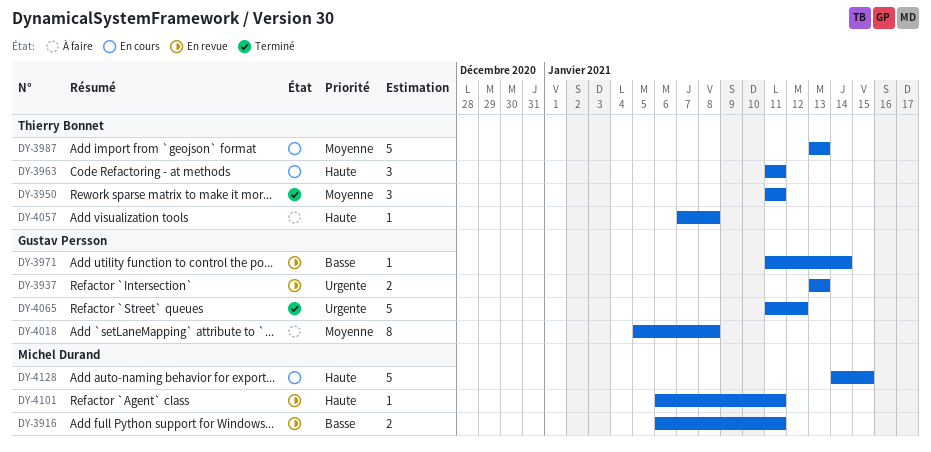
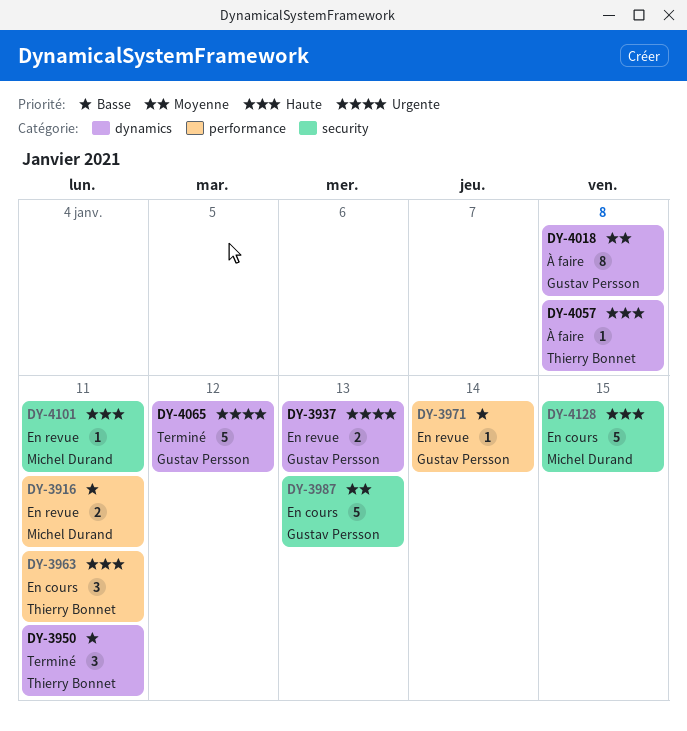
DY-3950, priority: Moyenne -> Basse
DY-3987, owner: Thierry Bonnet -> Gustav Persson

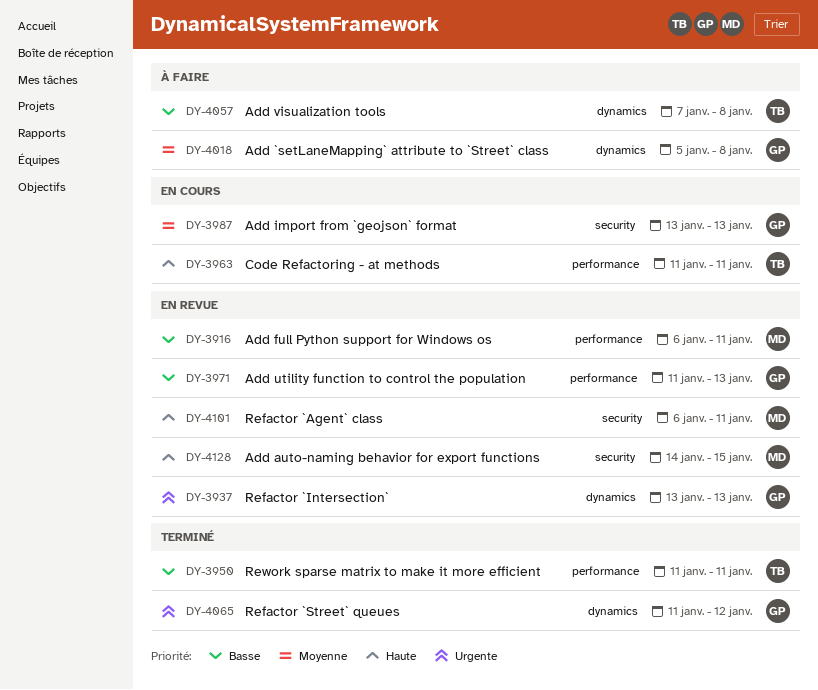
DY-3950, label: dynamics -> performance
DY-3971, due: Jan 14 -> Jan 13
DY-4057, priority: Haute -> Basse
DY-4128, status: En cours -> En revue

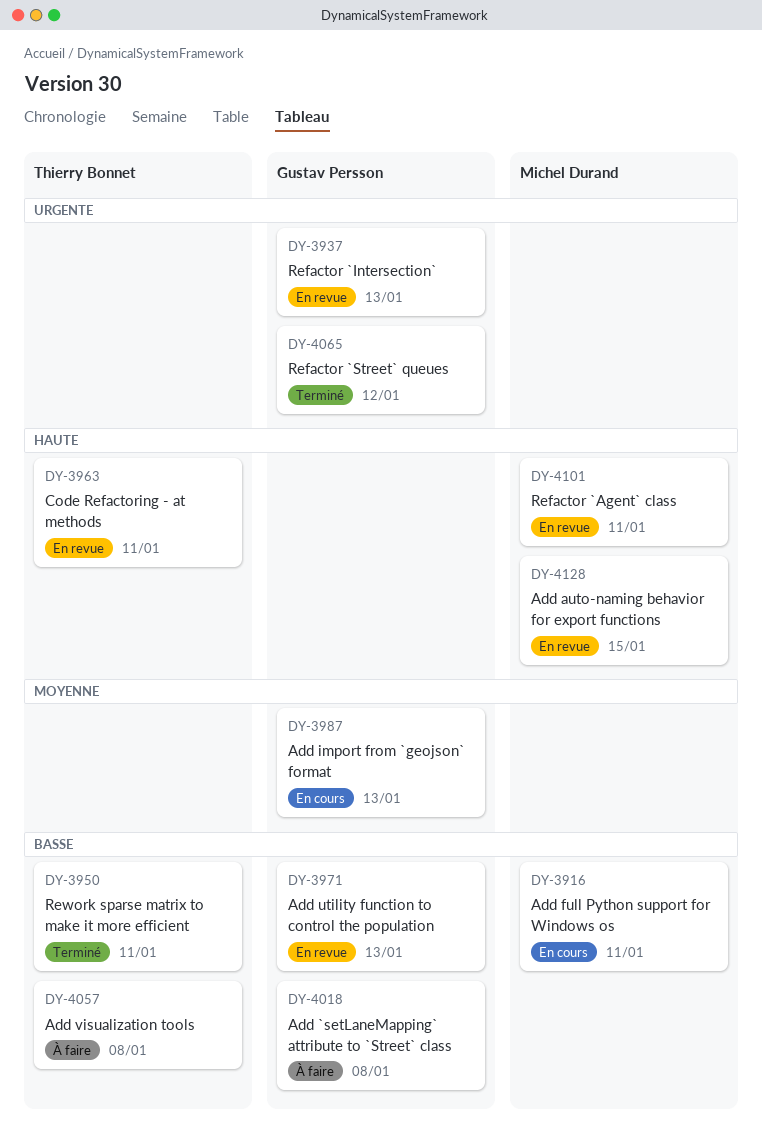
DY-3916, status: En revue -> En cours
DY-3963, status: En cours -> En revue
DY-4018, priority: Moyenne -> Basse

